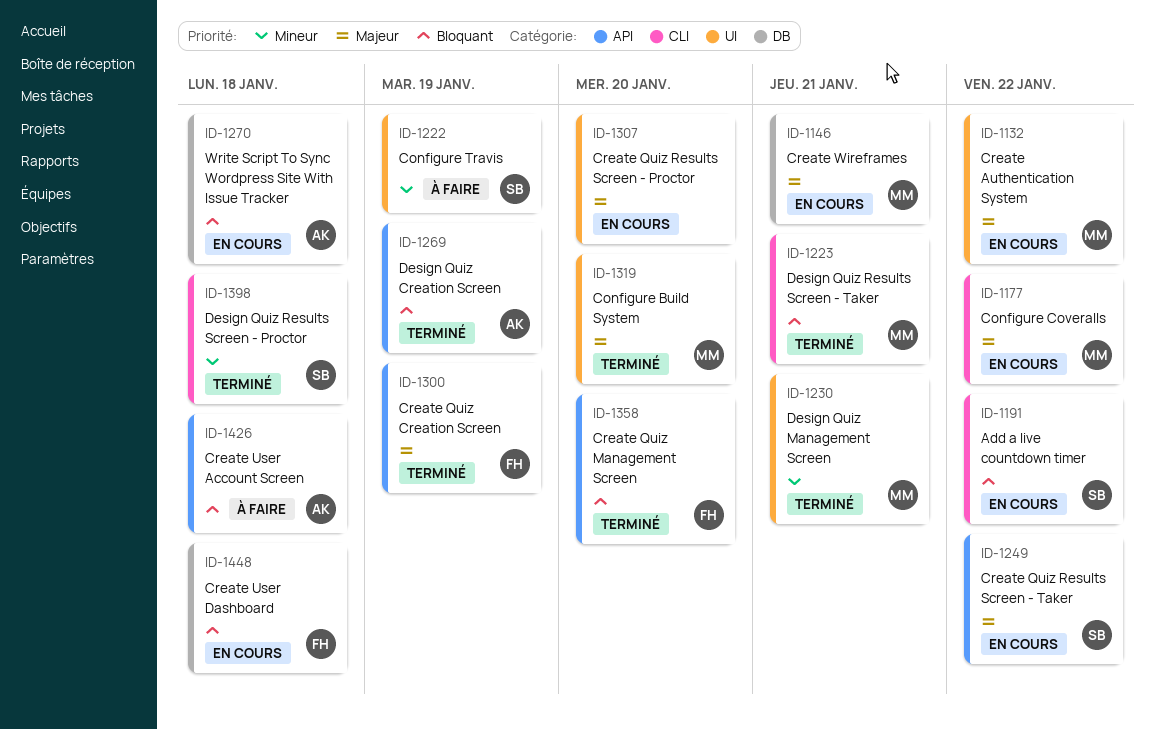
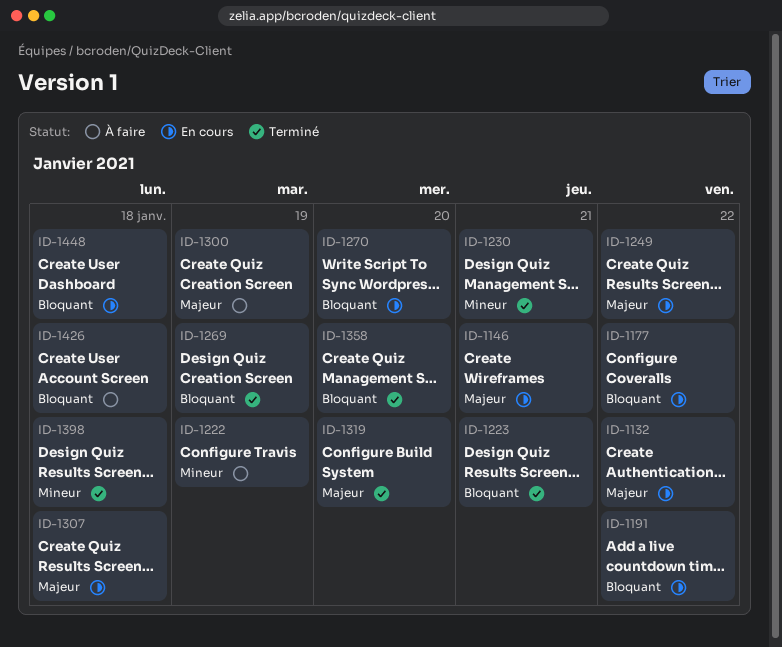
ID-1177, priority: Majeur -> Bloquant
ID-1270, due: Jan 18 -> Jan 20
ID-1300, status: Terminé -> À faire
ID-1307, due: Jan 20 -> Jan 18

